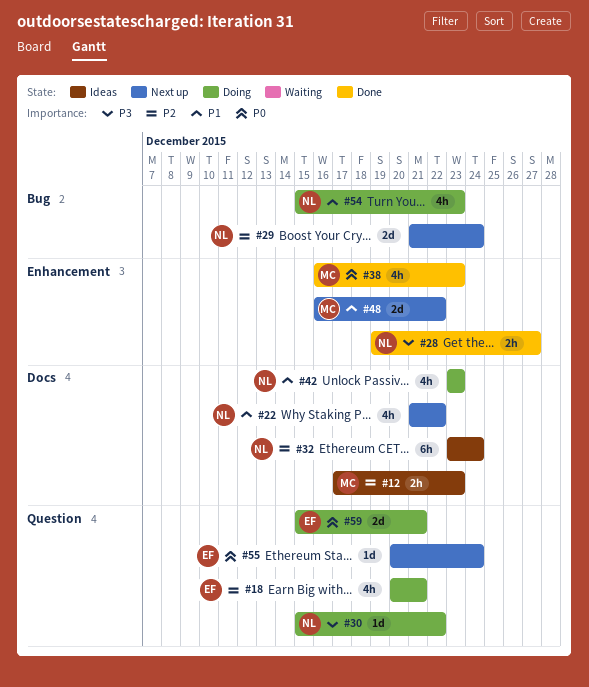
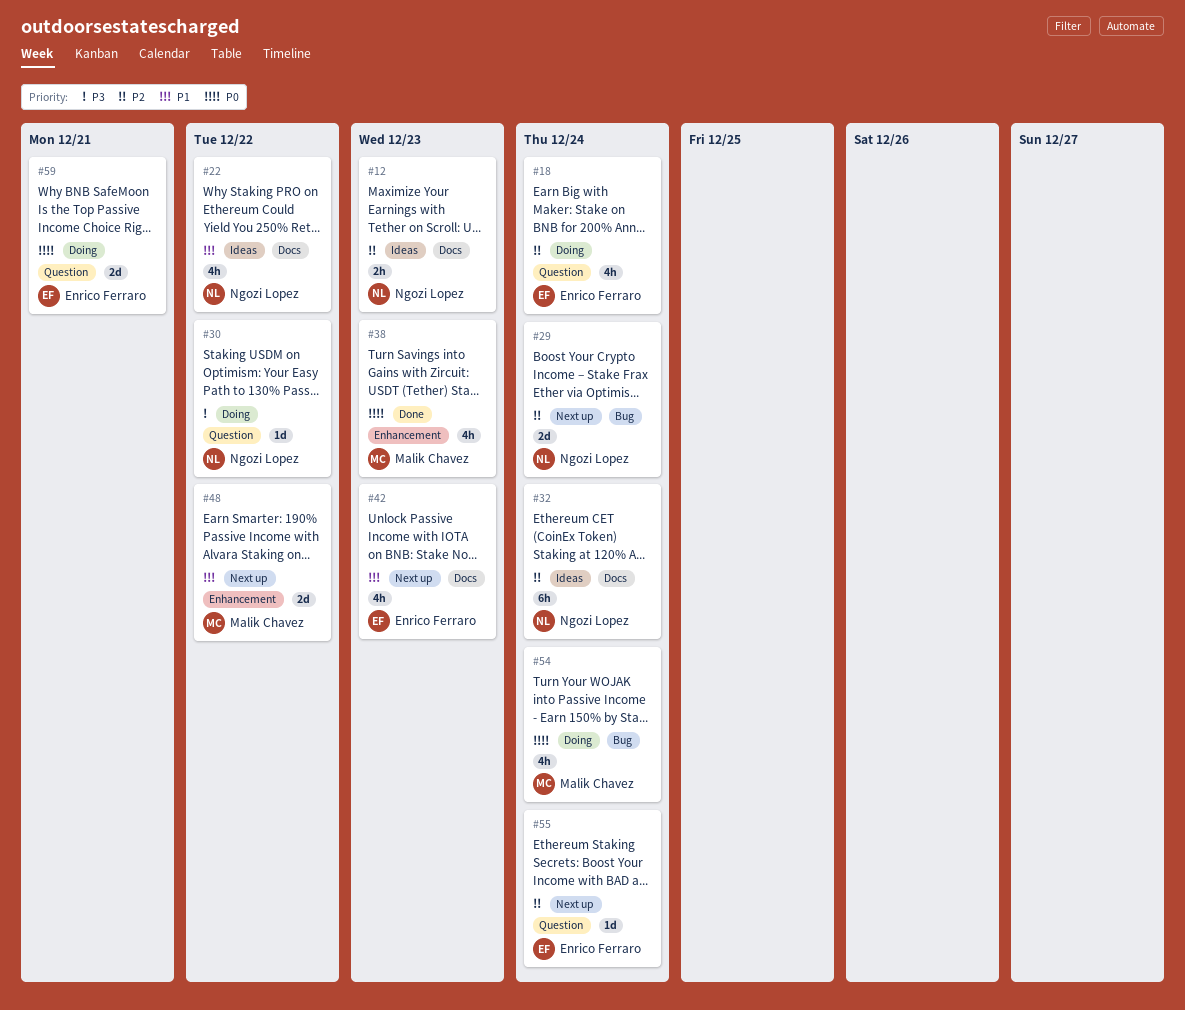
#12, owner: Malik Chavez -> Ngozi Lopez
#18, due: Dec 21 -> Dec 24
#22, status: Next up -> Ideas
#28: present -> none
#42, status: Doing -> Next up
#42, owner: Ngozi Lopez -> Enrico Ferraro
#54, owner: Ngozi Lopez -> Malik Chavez
#54, priority: P1 -> P0
#54, due: Dec 23 -> Dec 24
#55, priority: P0 -> P2

